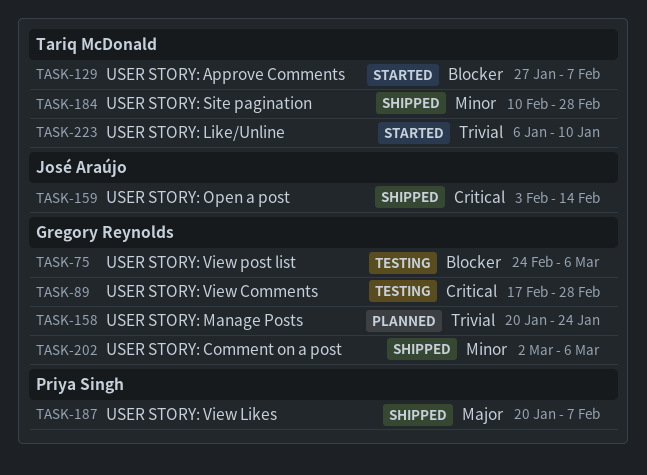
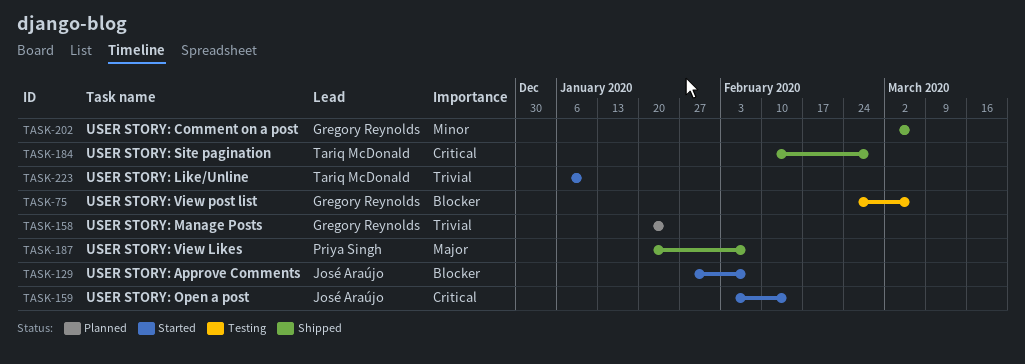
TASK-89: present -> none
TASK-129, owner: Tariq McDonald -> José Araújo
TASK-159, status: Shipped -> Started
TASK-184, priority: Minor -> Critical

